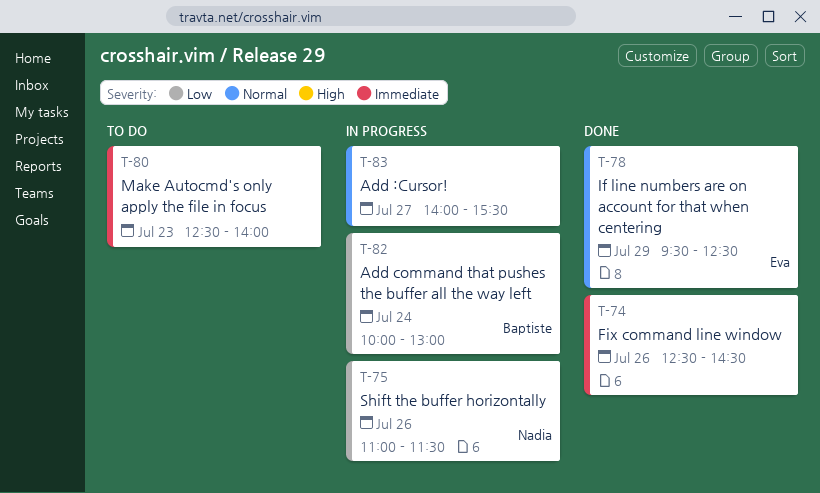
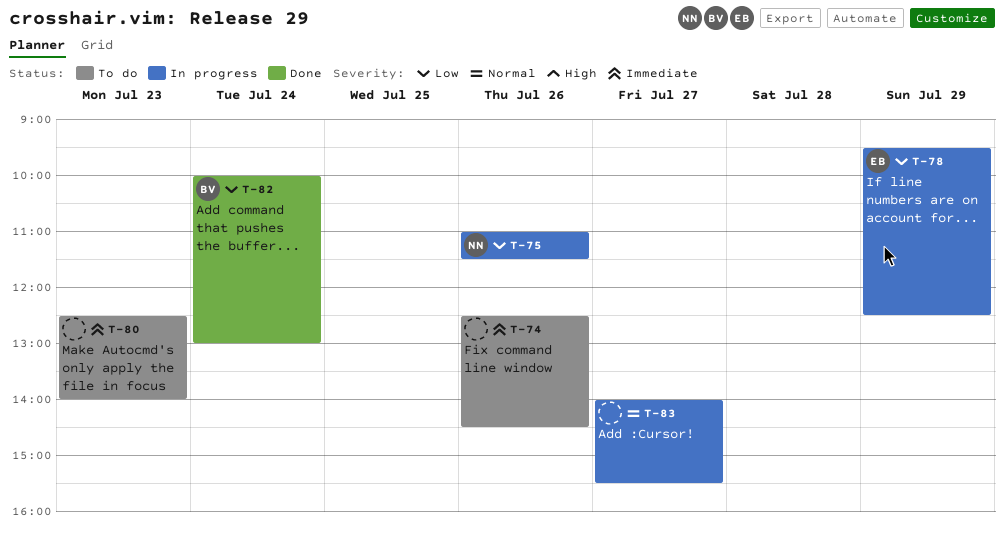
T-74, status: Done -> To do
T-78, status: Done -> In progress
T-78, priority: Normal -> Low
T-82, status: In progress -> Done

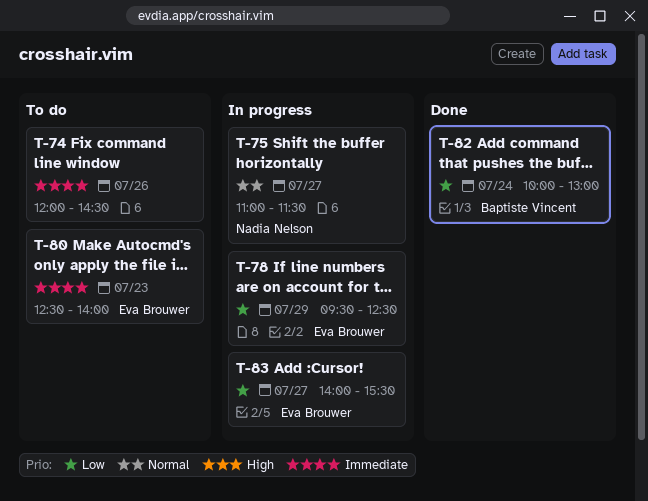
T-74, begins: 12:30 -> 12:00
T-75, priority: Low -> Normal
T-75, day: Jul 26 -> Jul 27
T-80, owner: none -> Eva Brouwer
T-83, owner: none -> Eva Brouwer
T-83, priority: Normal -> Low

